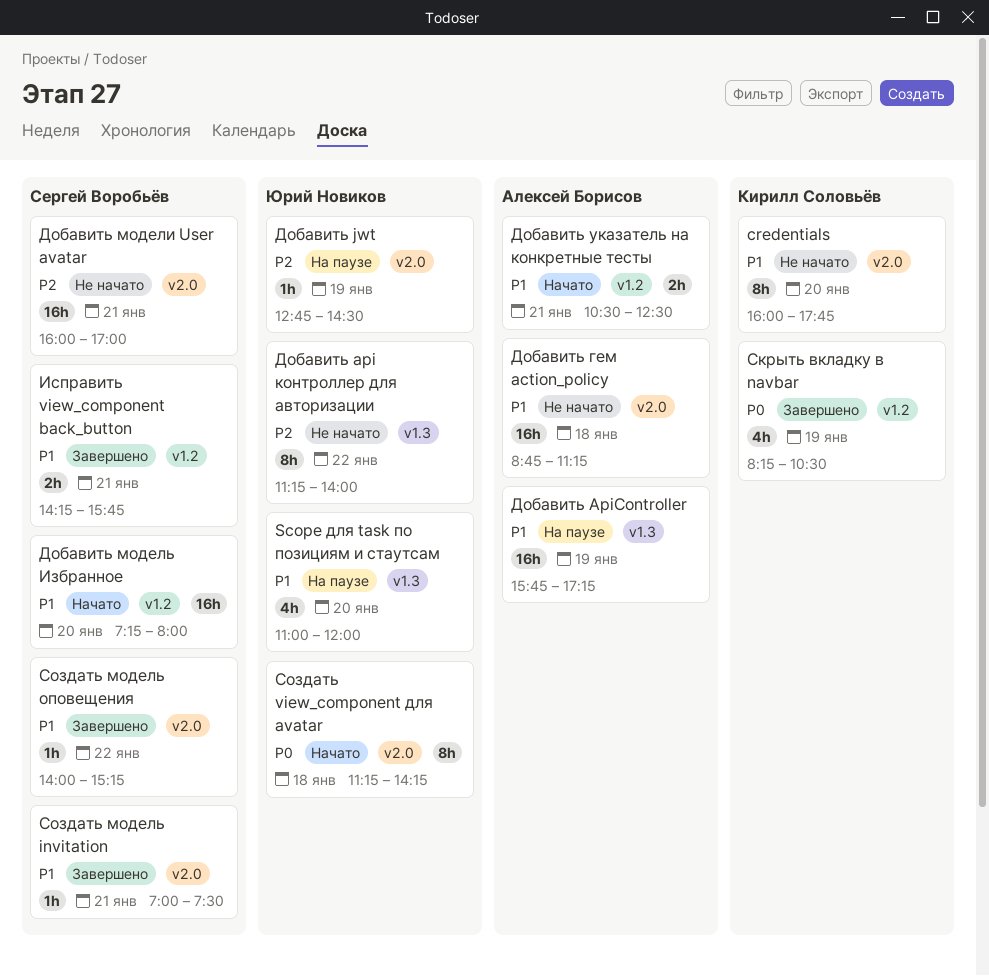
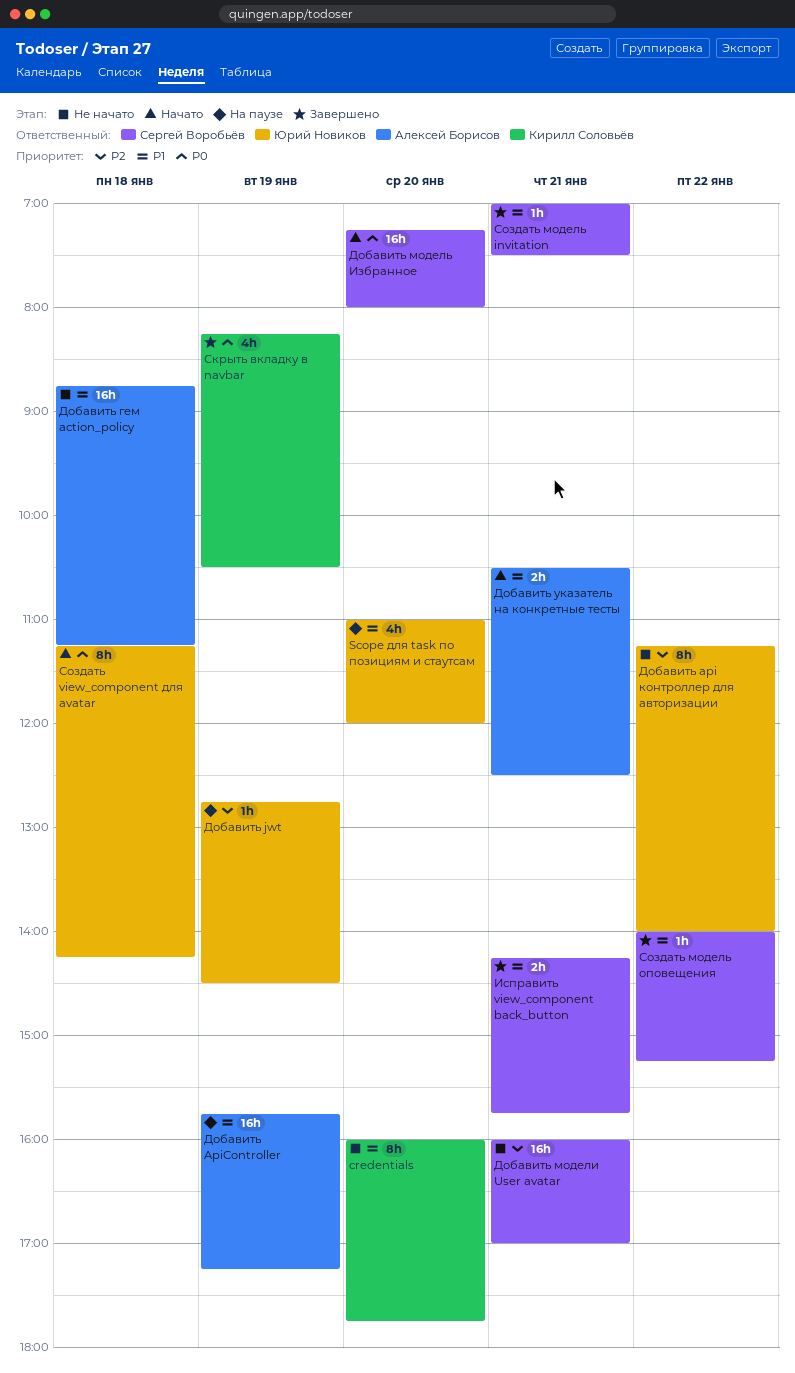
Добавить модель Избранное, priority: P1 -> P0

